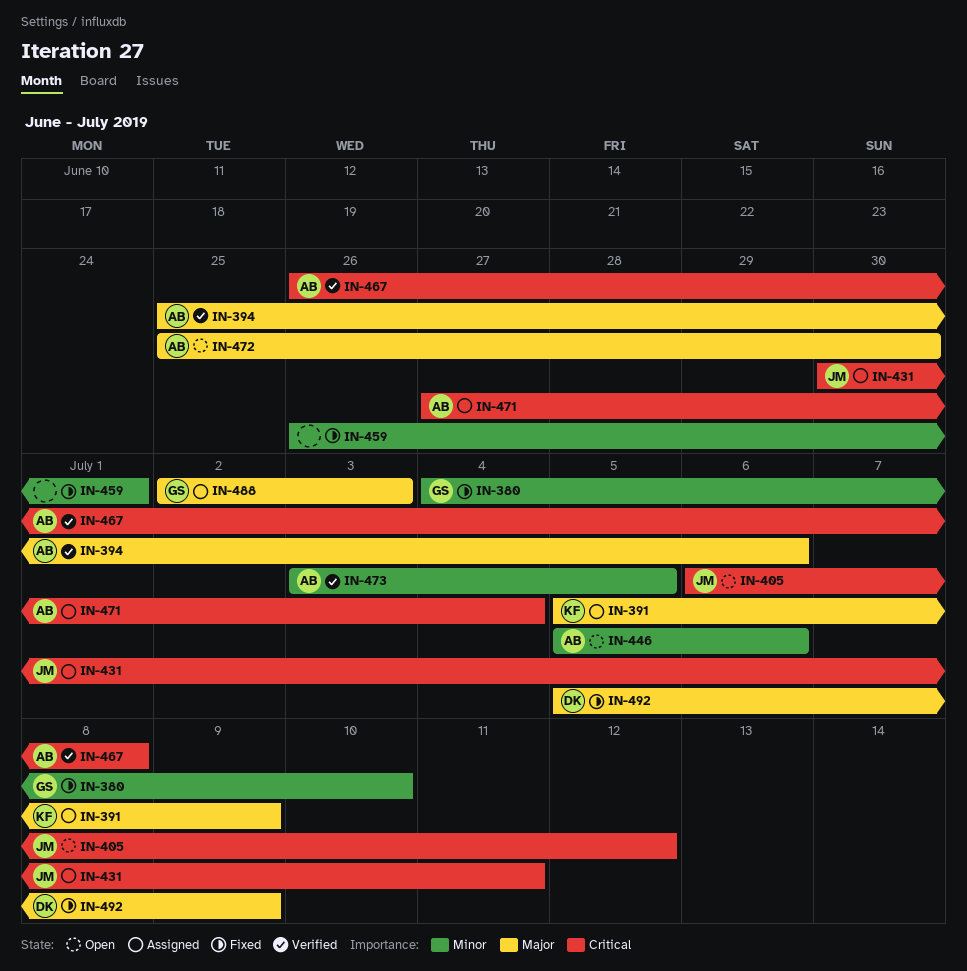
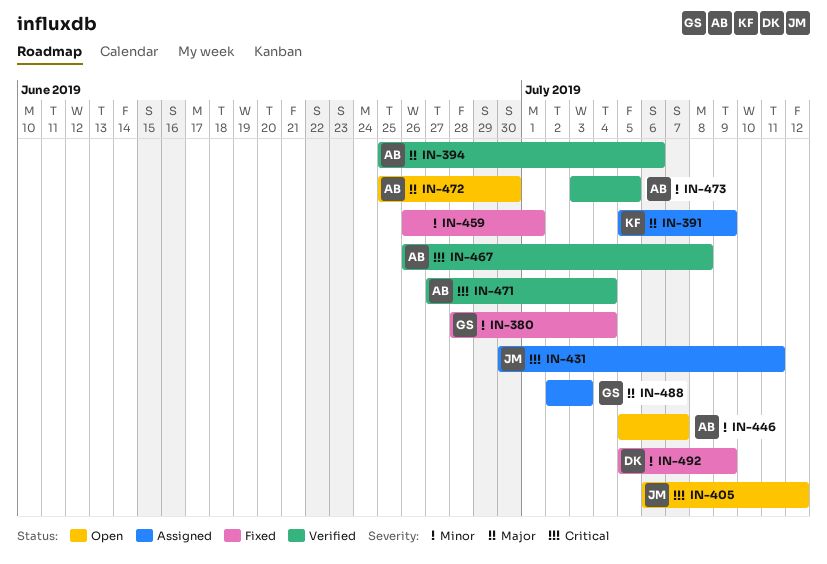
IN-380, start: Jul 4 -> Jun 28
IN-380, due: Jul 10 -> Jul 4
IN-446, due: Jul 6 -> Jul 7
IN-471, status: Assigned -> Verified
IN-492, priority: Major -> Minor

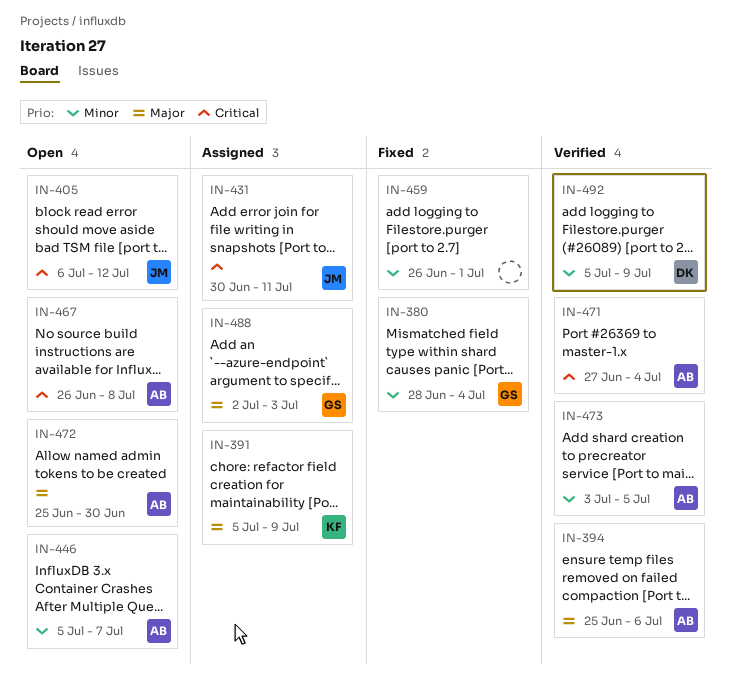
IN-467, status: Verified -> Open
IN-492, status: Fixed -> Verified

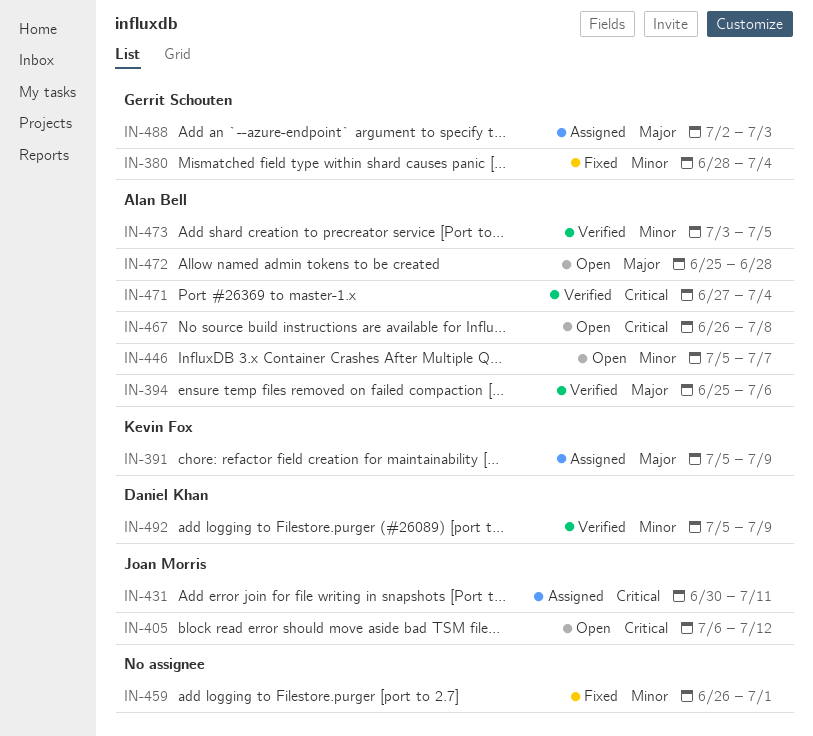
IN-472, due: Jun 30 -> Jun 28

